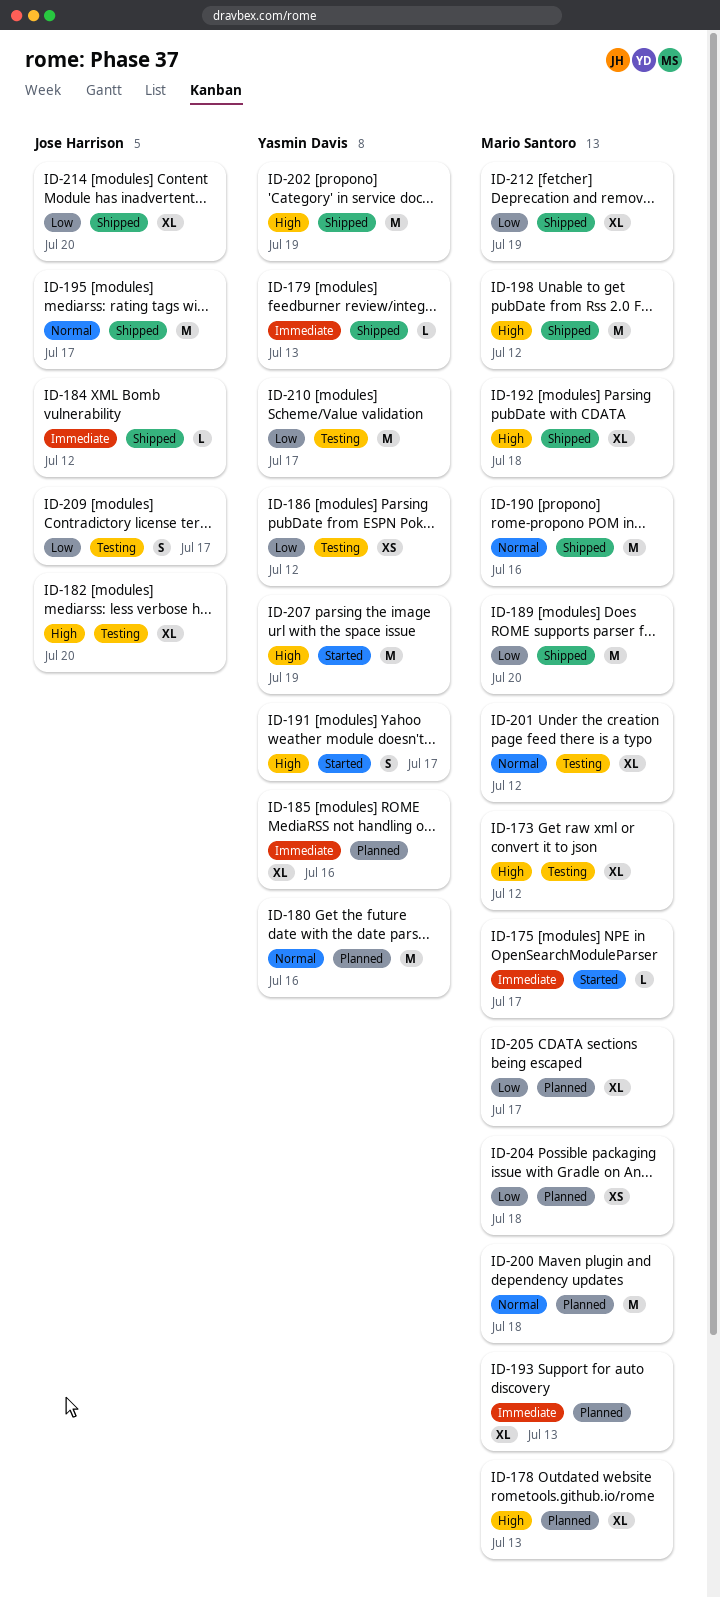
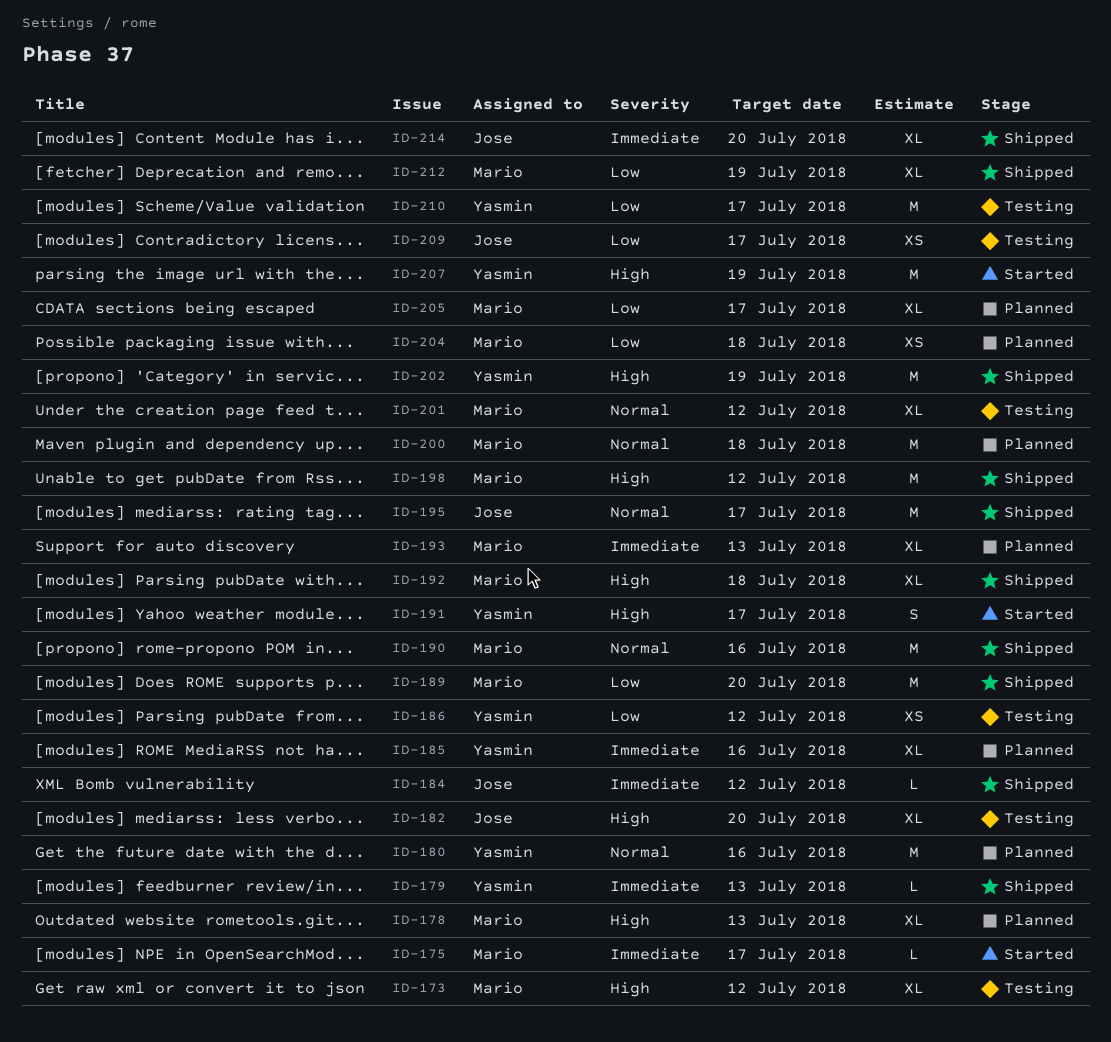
ID-209, estimate: S -> XS
ID-214, priority: Low -> Immediate

